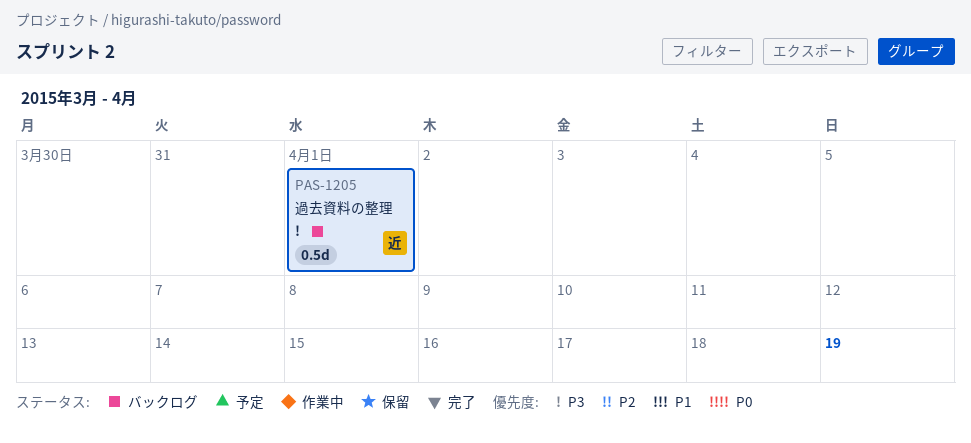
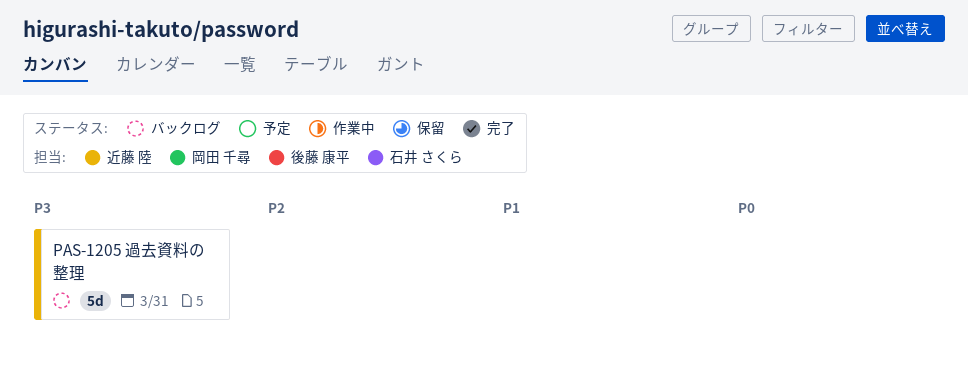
PAS-1205, estimate: 0.5d -> 5d
PAS-1205, due: Apr 1 -> Mar 31

